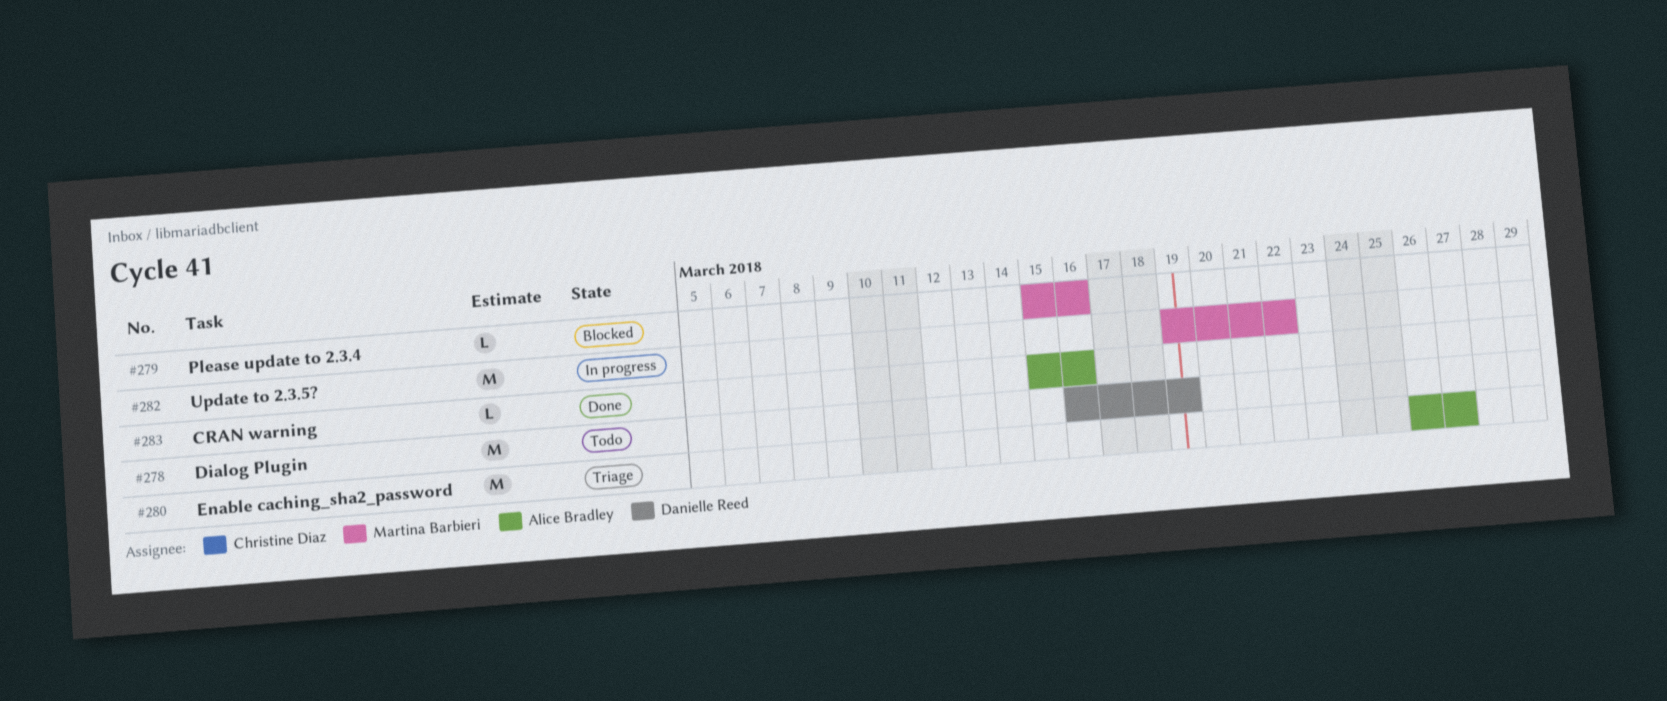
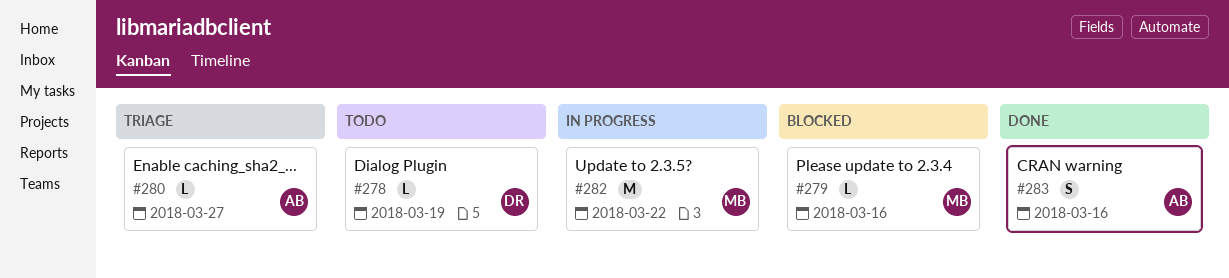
#278, estimate: M -> L
#280, estimate: M -> L
#283, estimate: L -> S

